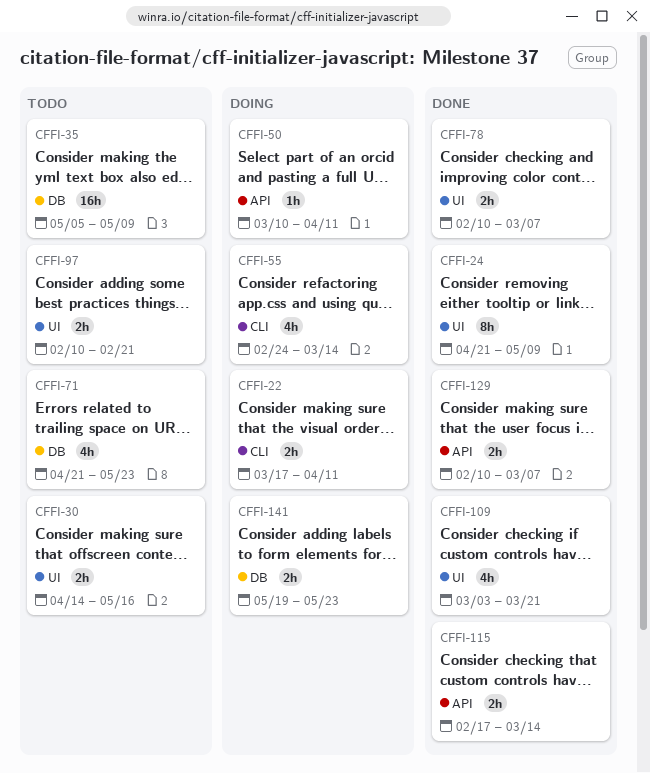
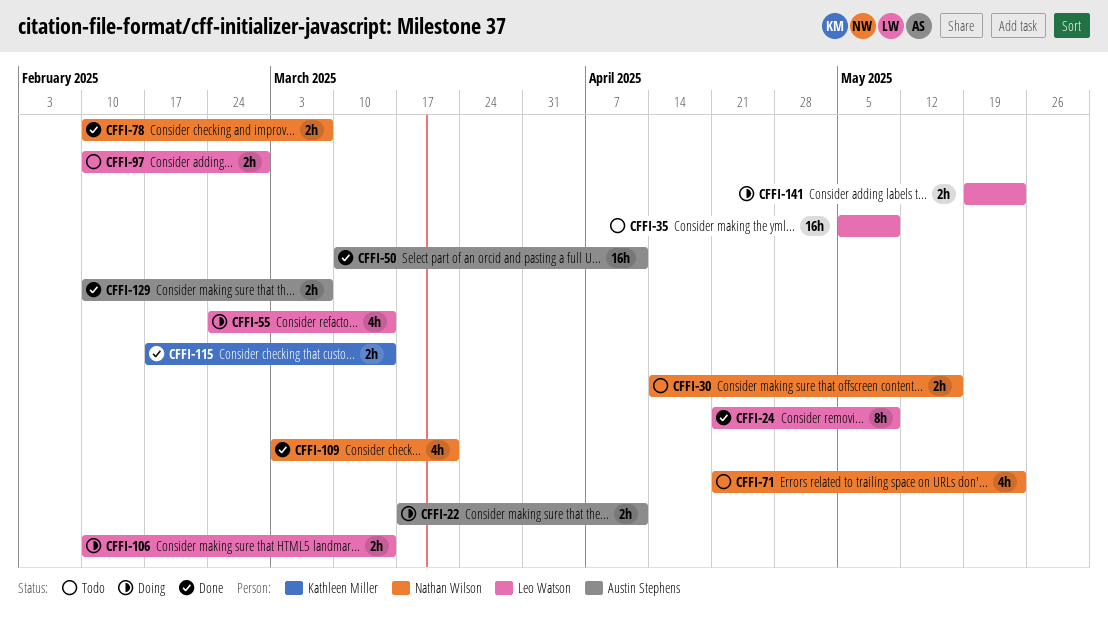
CFFI-50, status: Doing -> Done
CFFI-50, estimate: 1h -> 16h
CFFI-97, due: Feb 21 -> Feb 28
CFFI-106: none -> present

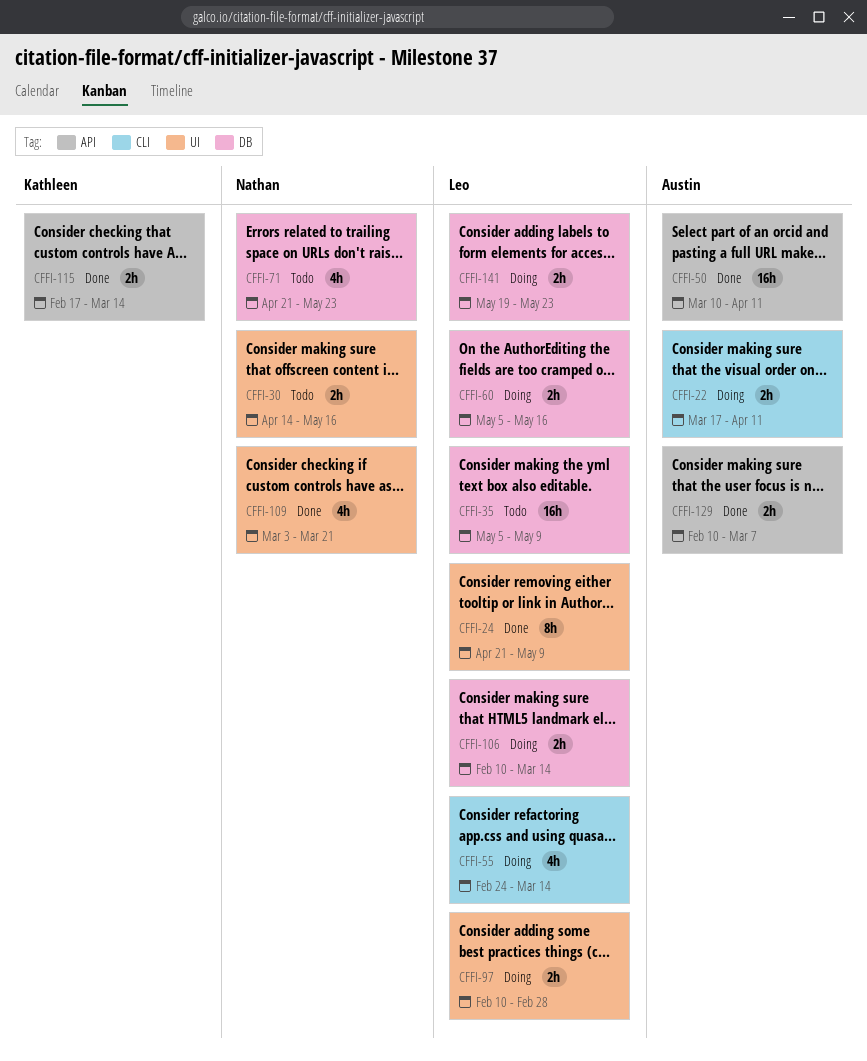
CFFI-60: none -> present
CFFI-78: present -> none
CFFI-97, status: Todo -> Doing

